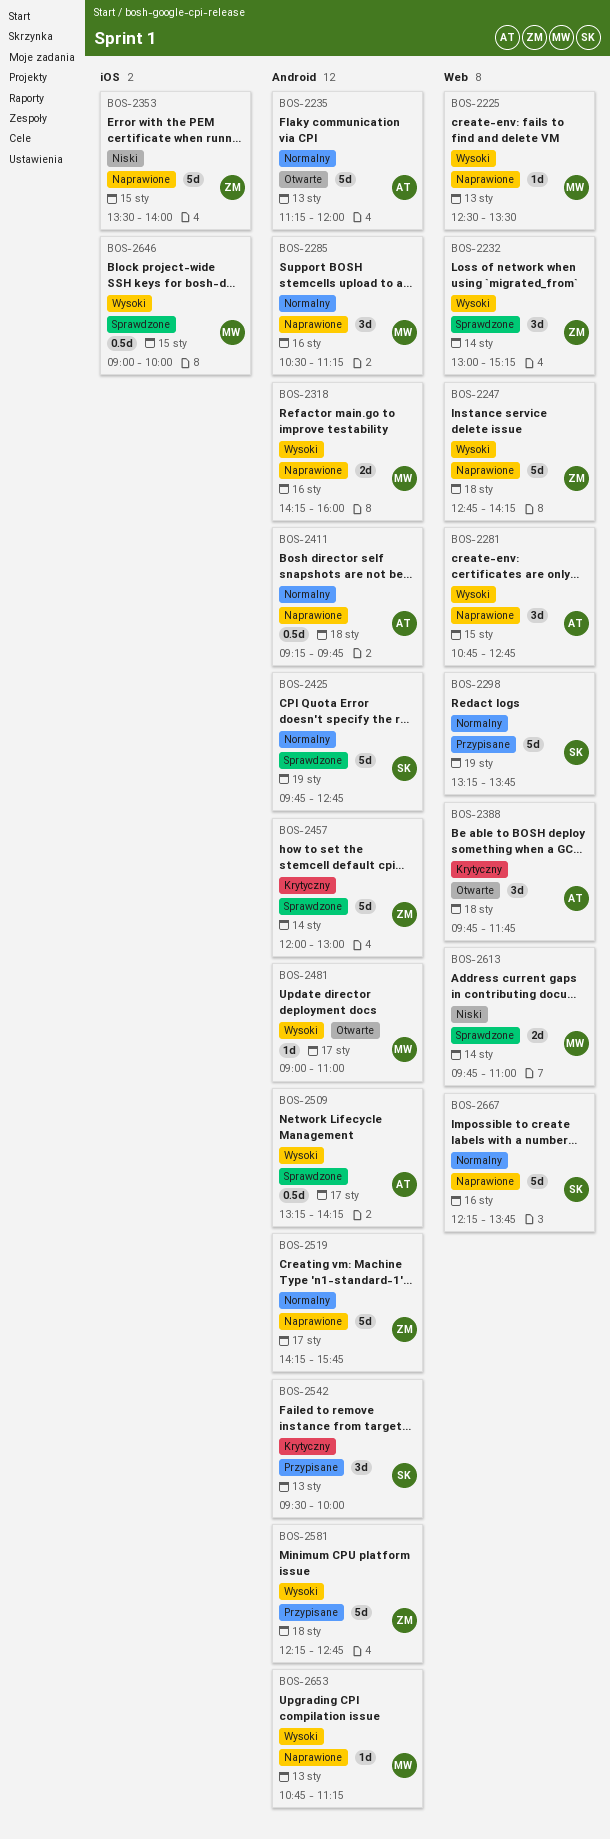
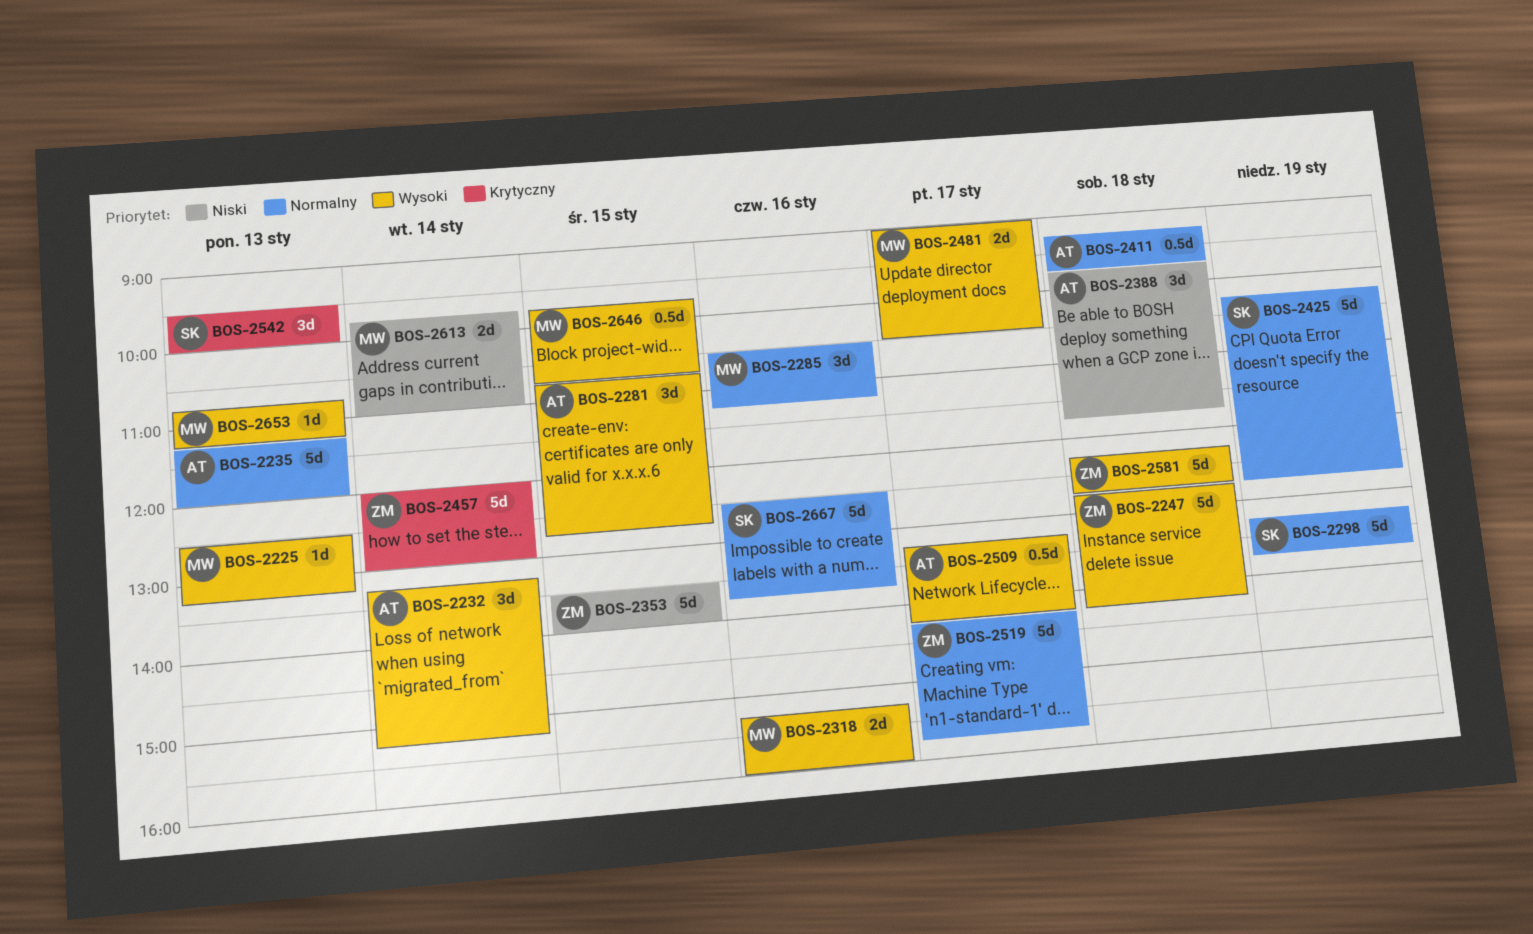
BOS-2225, ends: 13:30 -> 13:15
BOS-2232, owner: ZM -> AT
BOS-2232, begins: 13:00 -> 13:15
BOS-2318, begins: 14:15 -> 15:15
BOS-2388, priority: Krytyczny -> Niski
BOS-2425, begins: 09:45 -> 10:15
BOS-2481, estimate: 1d -> 2d
BOS-2481, ends: 11:00 -> 10:30
BOS-2646, begins: 09:00 -> 09:45
BOS-2646, ends: 10:00 -> 10:45
BOS-2667, begins: 12:15 -> 12:30

